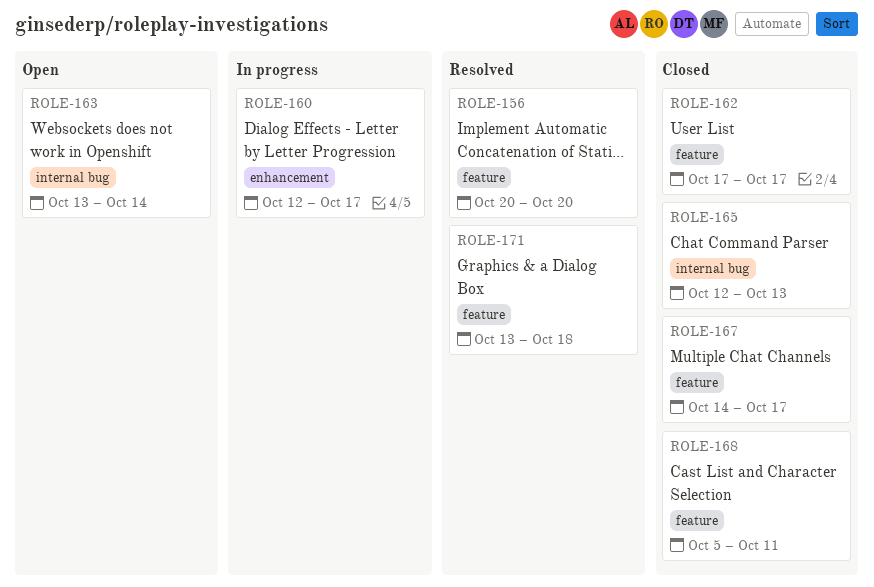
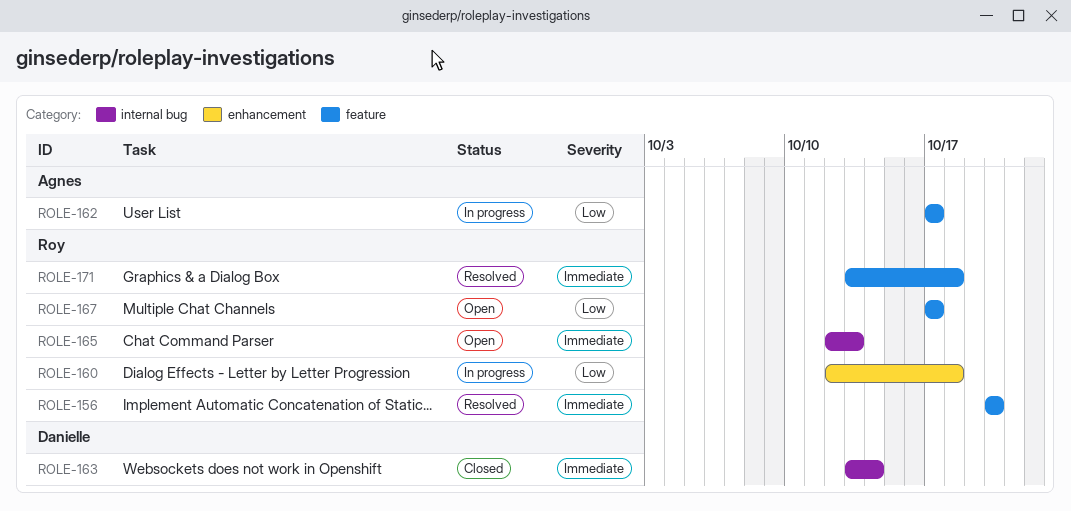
ROLE-160, due: Oct 17 -> Oct 18
ROLE-162, status: Closed -> In progress
ROLE-163, status: Open -> Closed
ROLE-165, status: Closed -> Open
ROLE-167, status: Closed -> Open
ROLE-167, start: Oct 14 -> Oct 17
ROLE-168: present -> none

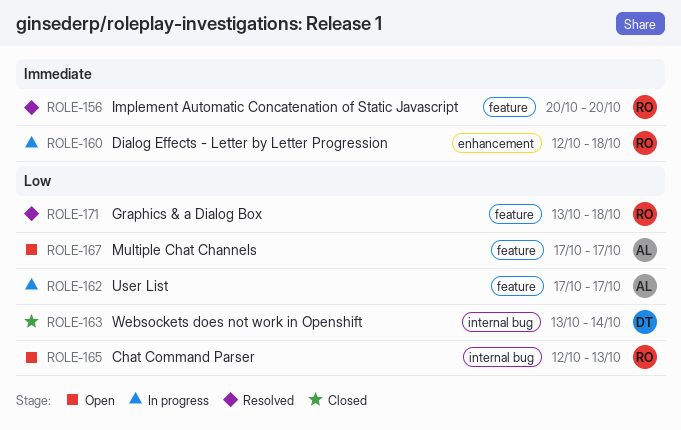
ROLE-160, priority: Low -> Immediate
ROLE-163, priority: Immediate -> Low
ROLE-165, priority: Immediate -> Low
ROLE-167, owner: Roy -> Agnes
ROLE-171, priority: Immediate -> Low

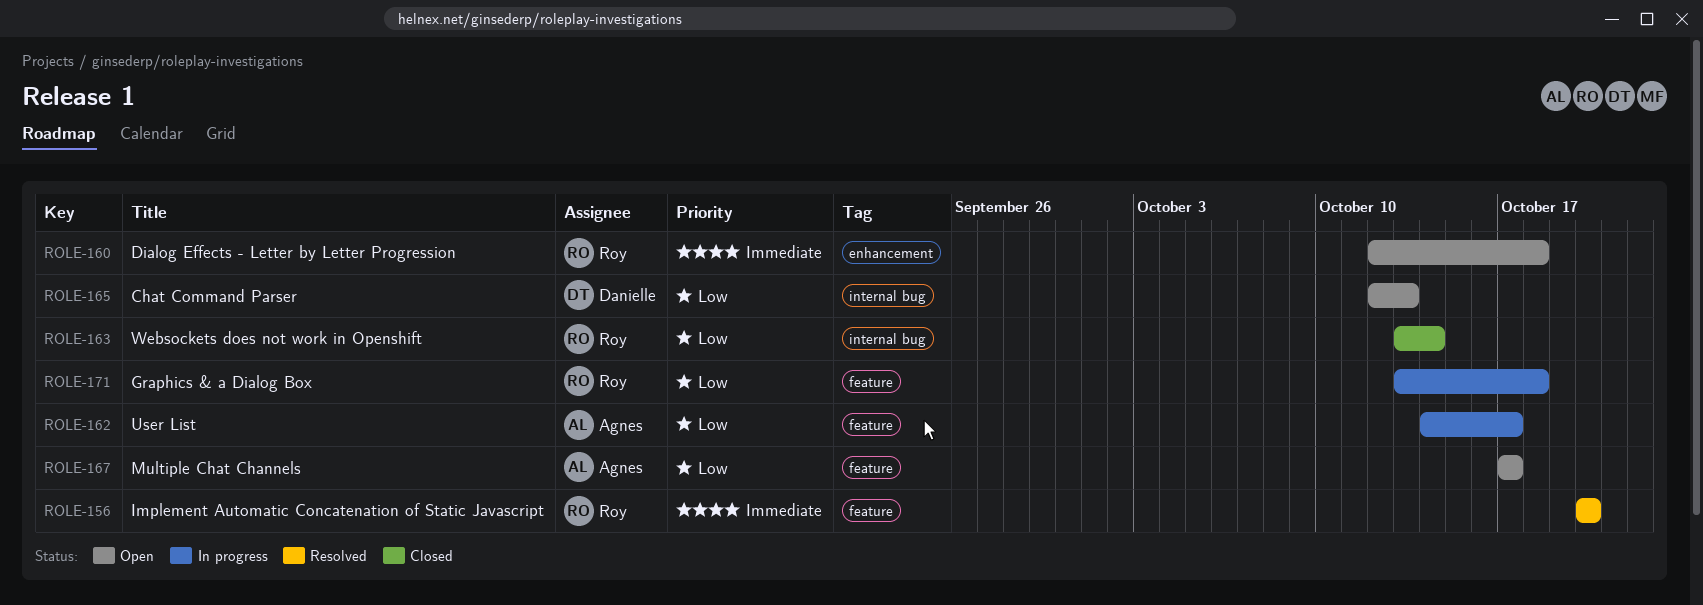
ROLE-160, status: In progress -> Open
ROLE-162, start: Oct 17 -> Oct 14
ROLE-163, owner: Danielle -> Roy
ROLE-165, owner: Roy -> Danielle
ROLE-171, status: Resolved -> In progress

